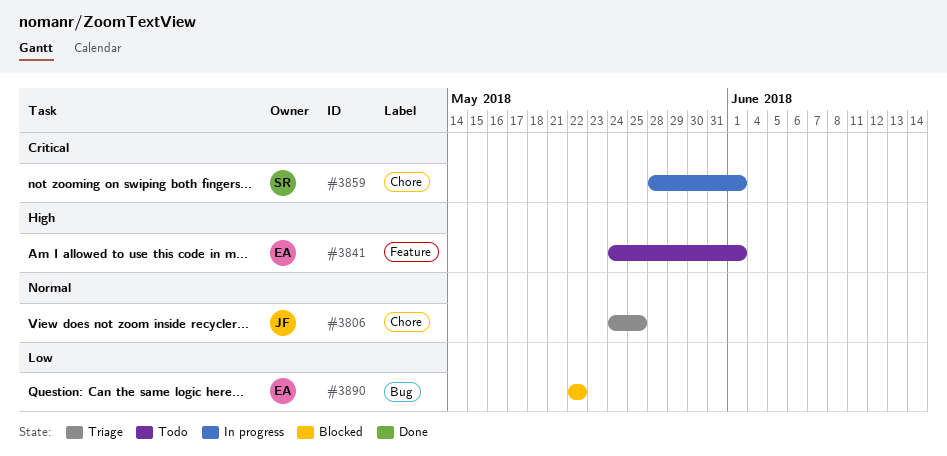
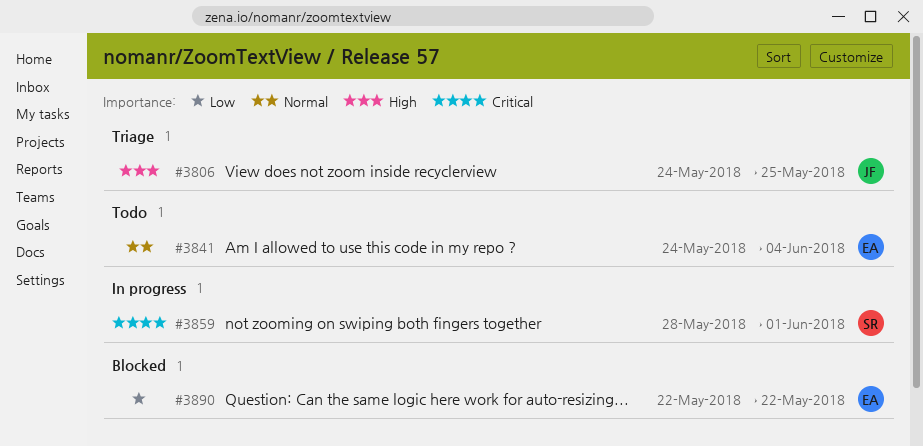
#3806, priority: Normal -> High
#3841, priority: High -> Normal
#3841, due: Jun 1 -> Jun 4

